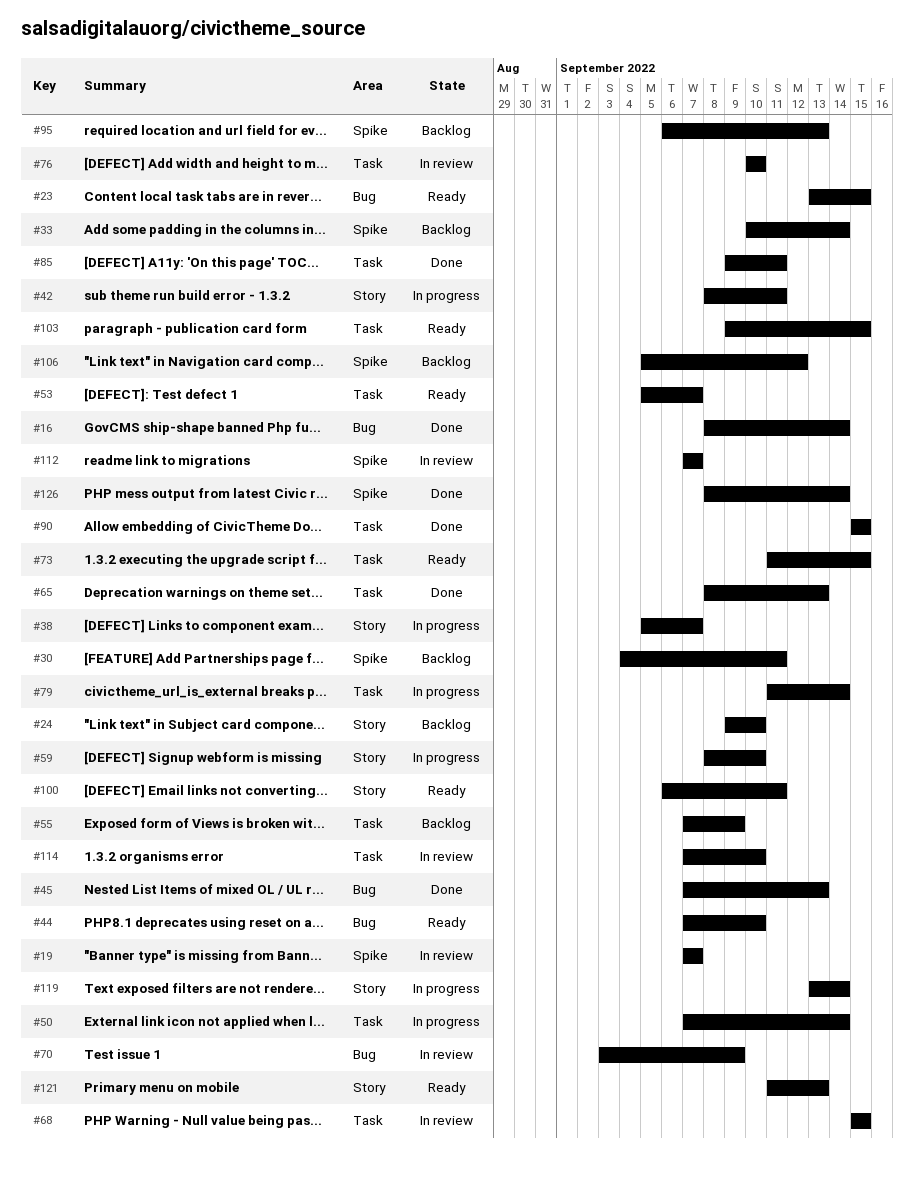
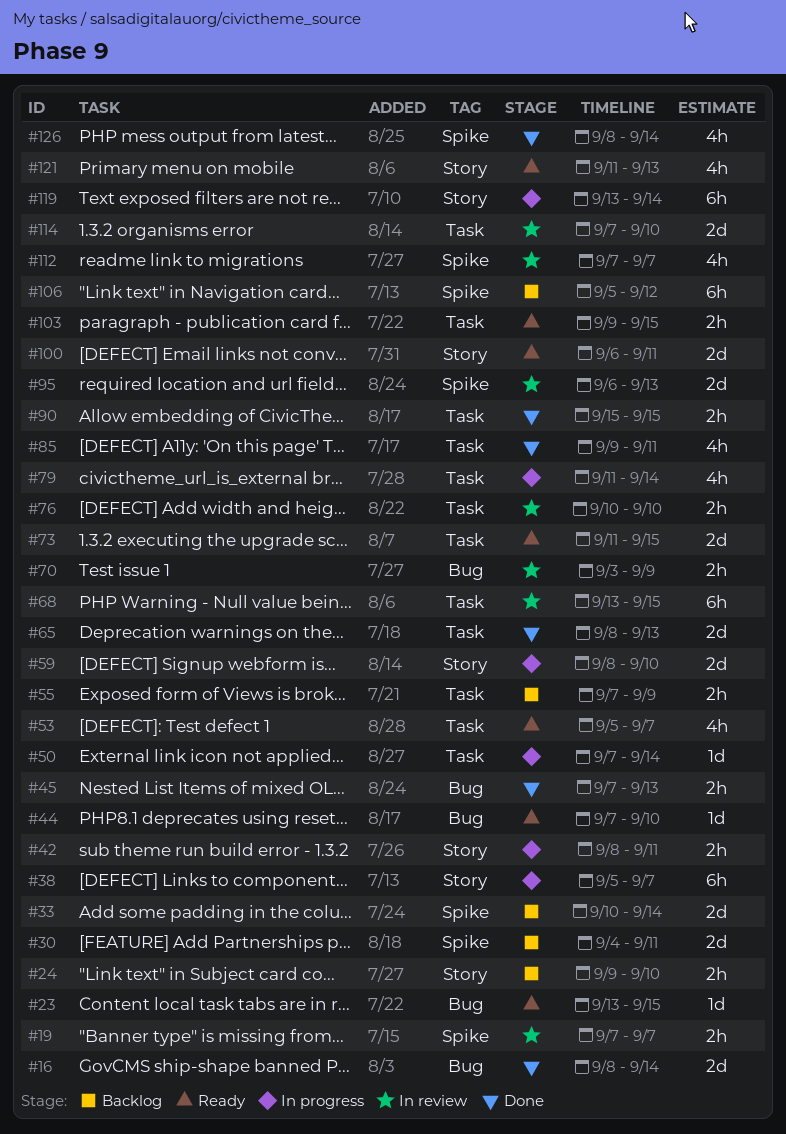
#68, start: Sep 15 -> Sep 13
#95, status: Backlog -> In review

